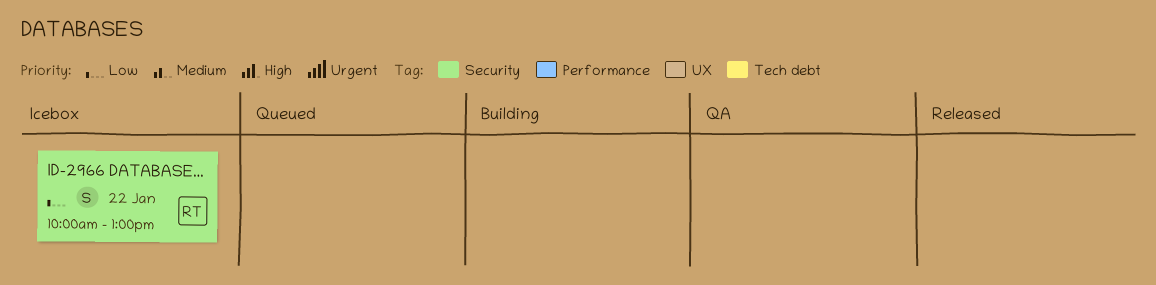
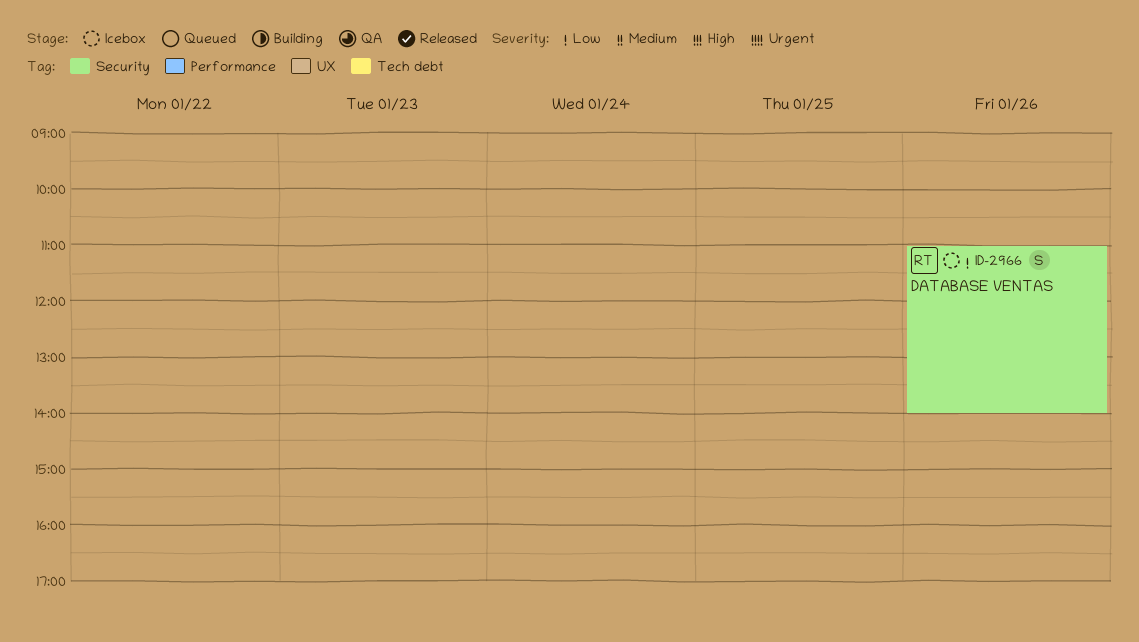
ID-2966, day: Jan 22 -> Jan 26
ID-2966, begins: 10:00 -> 11:00
ID-2966, ends: 13:00 -> 14:00

